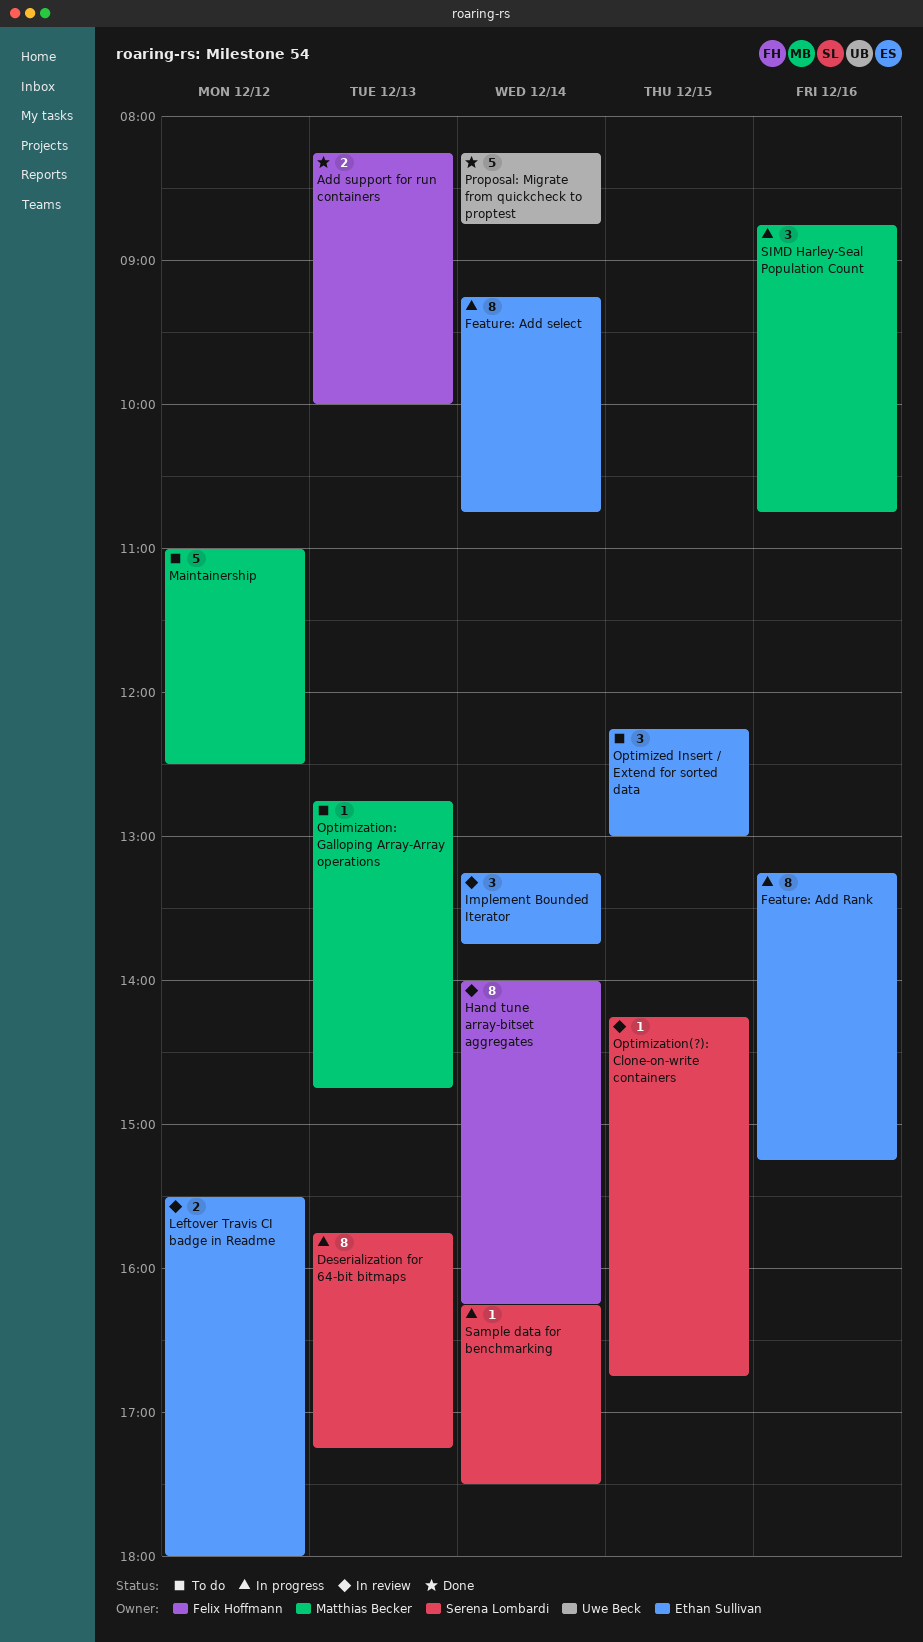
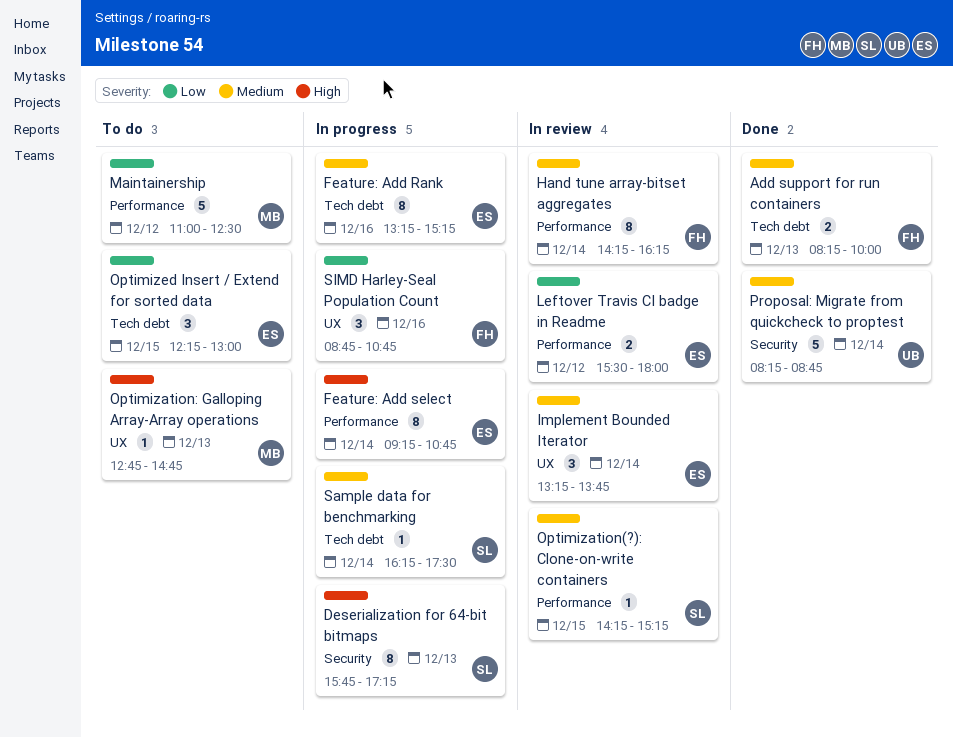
Hand tune array-bitset aggregates, begins: 14:00 -> 14:15
Optimization(?): Clone-on-write containers, ends: 16:45 -> 15:15
SIMD Harley-Seal Population Count, owner: Matthias Becker -> Felix Hoffmann

